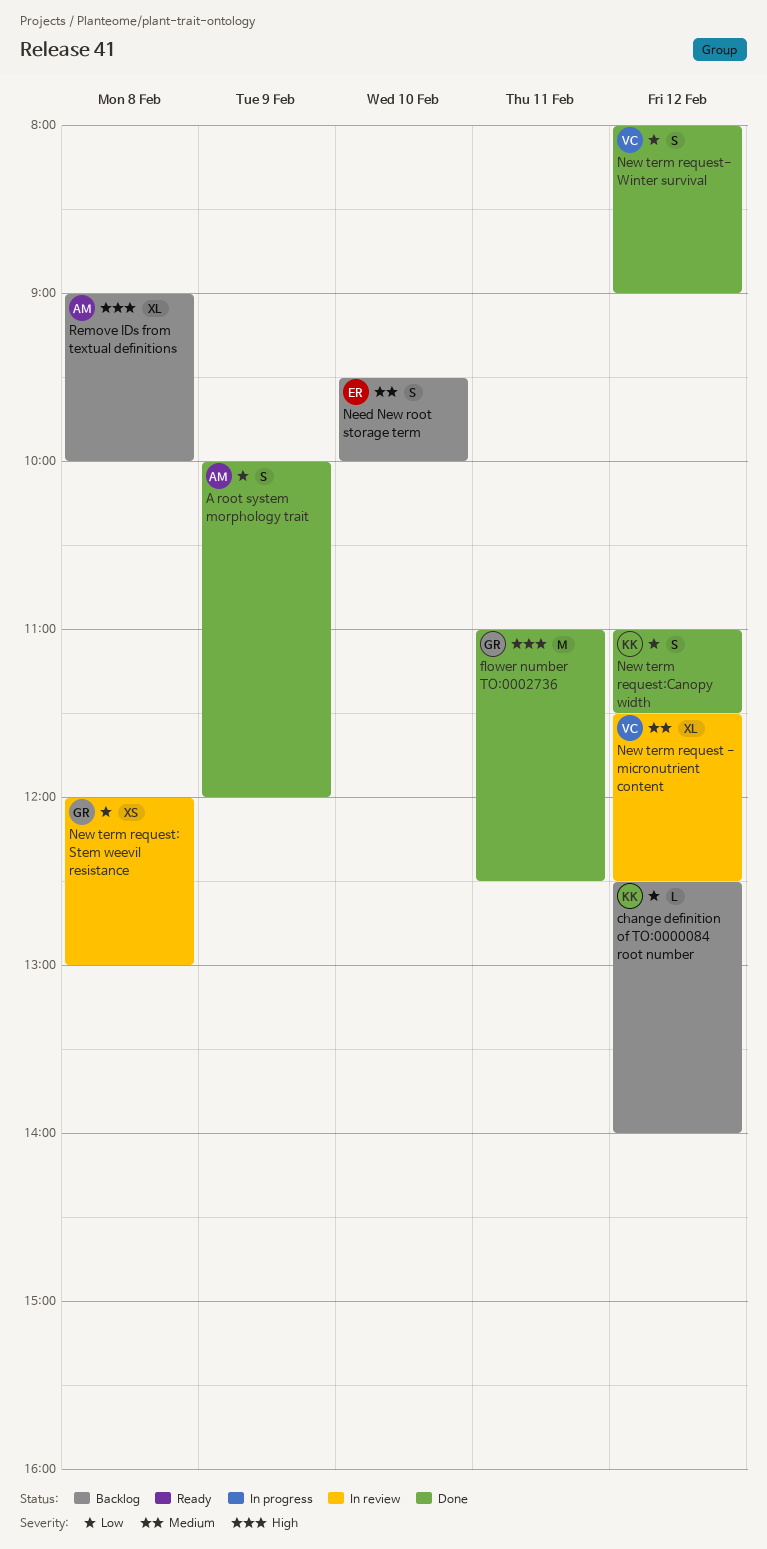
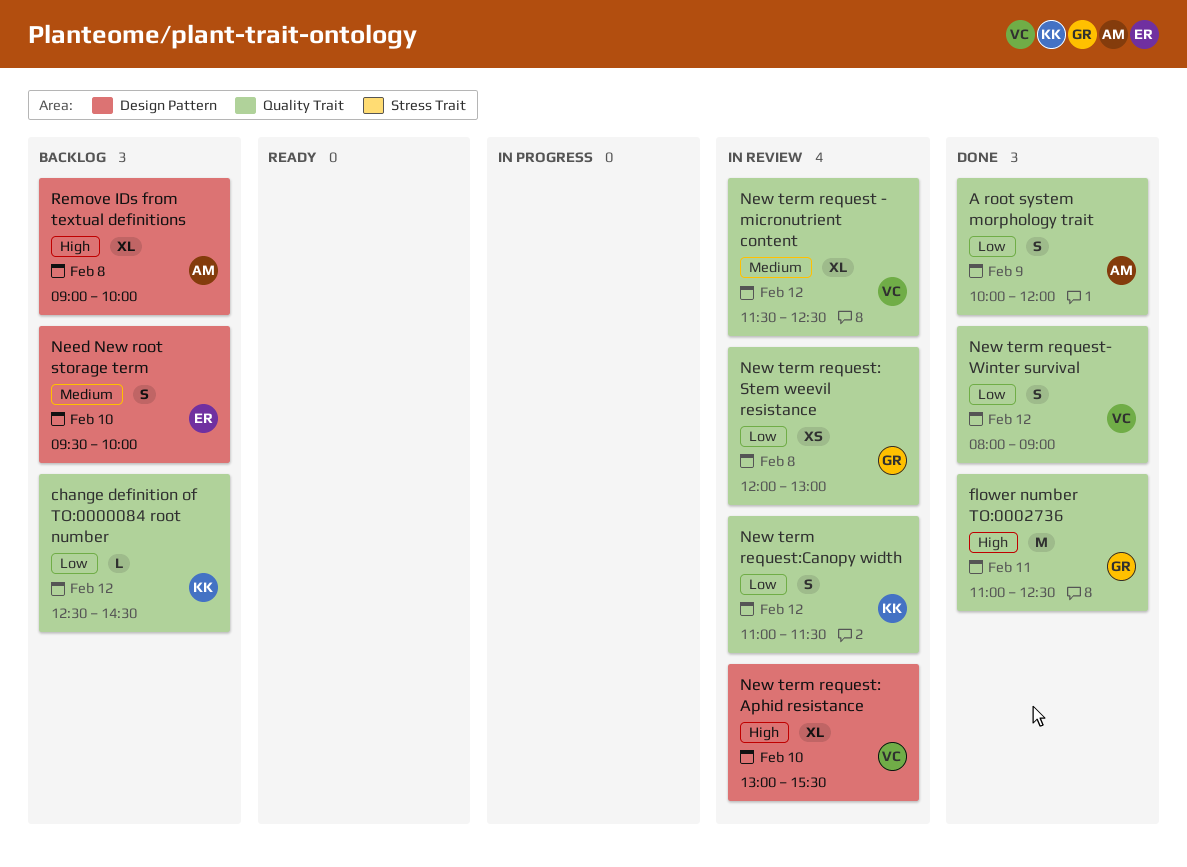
change definition of TO:0000084 root number, ends: 14:00 -> 14:30
New term request: Aphid resistance: none -> present
New term request:Canopy width, status: Done -> In review

